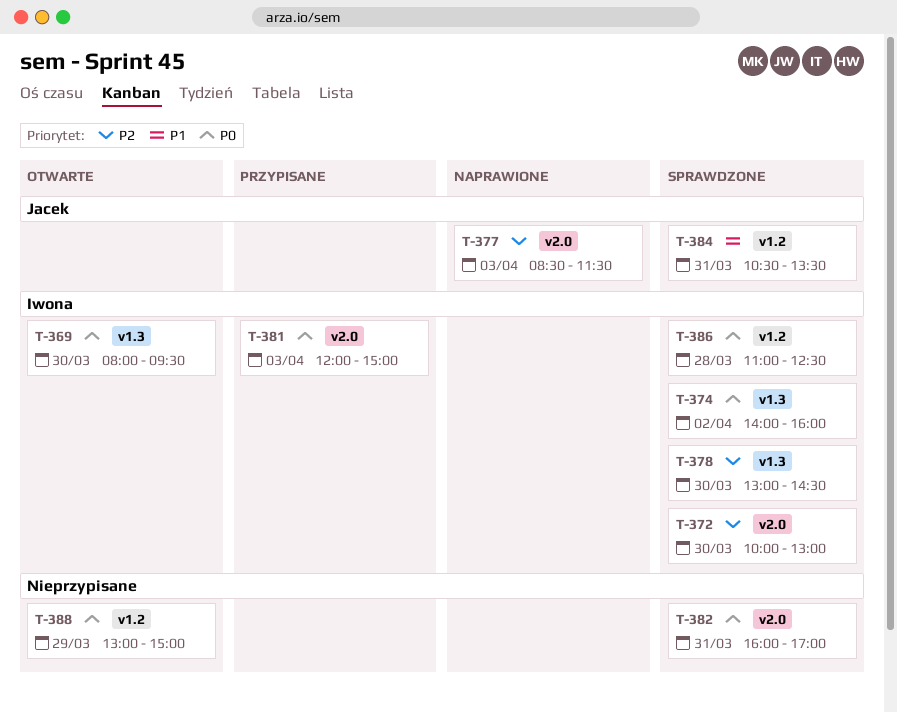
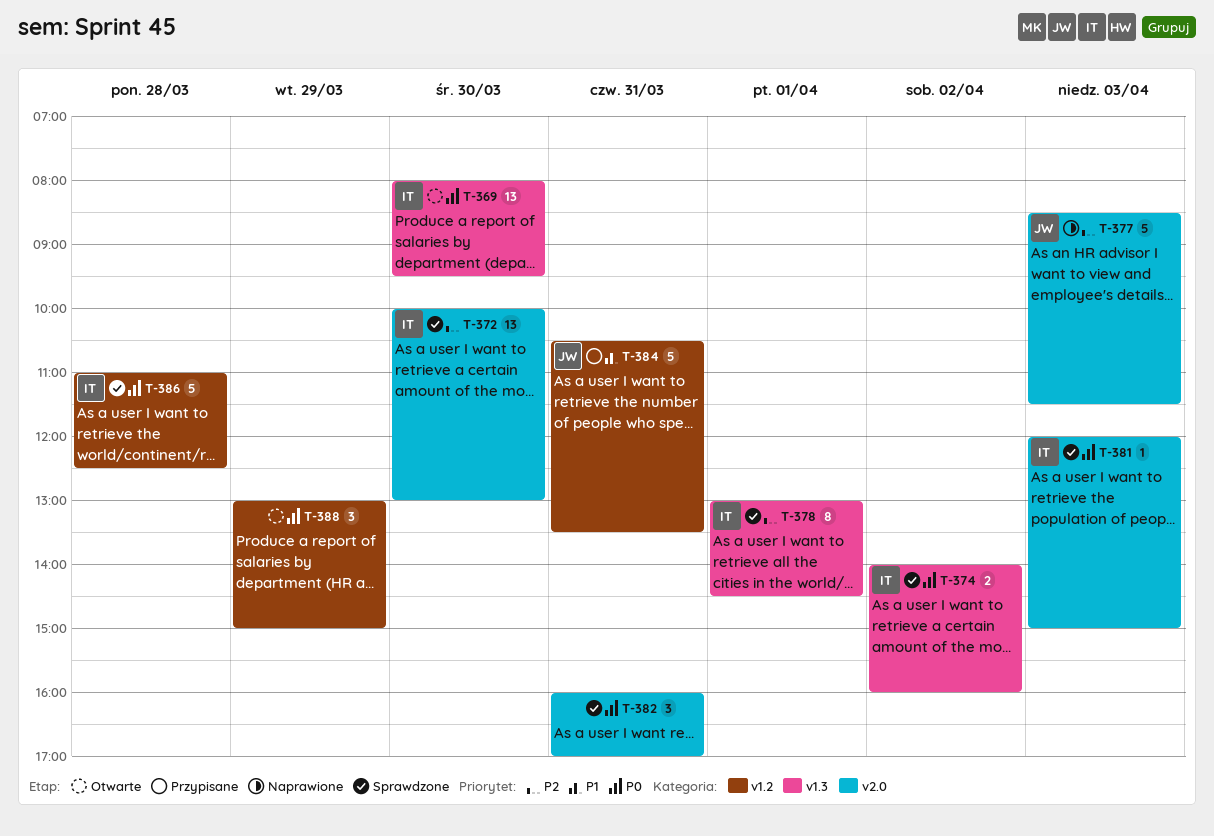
T-378, day: Mar 30 -> Apr 1
T-381, status: Przypisane -> Sprawdzone
T-384, status: Sprawdzone -> Przypisane

